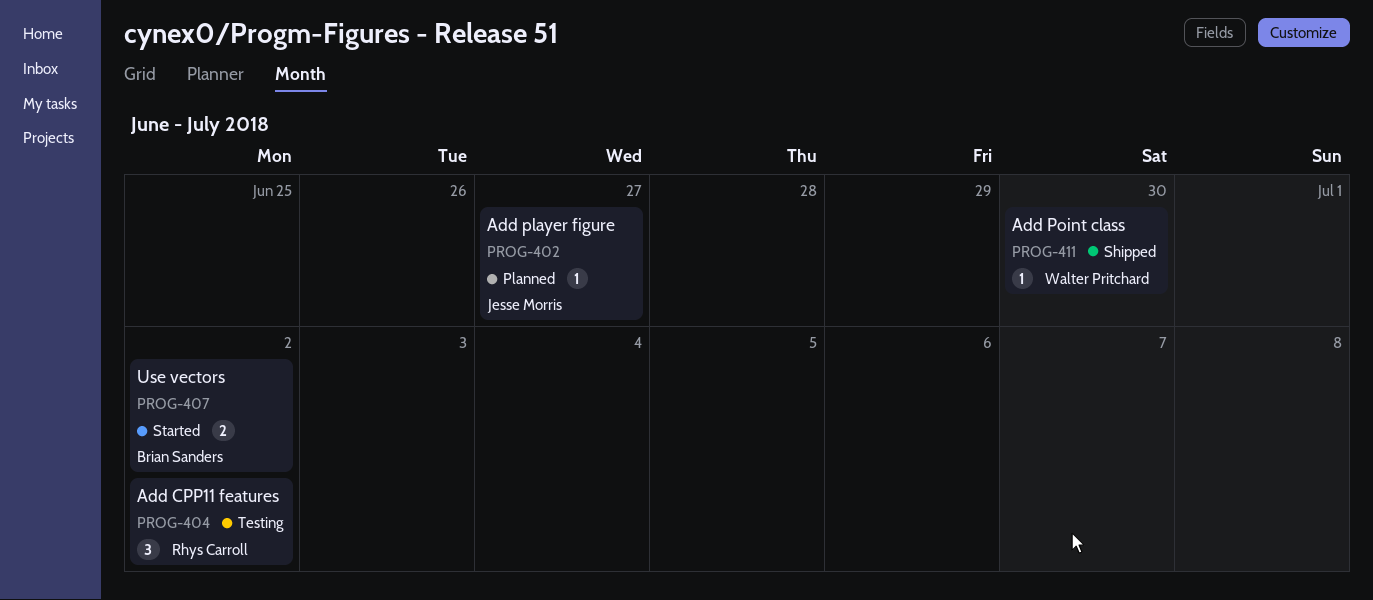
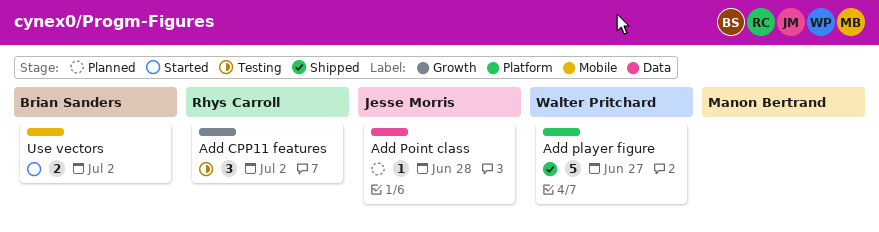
Add player figure, status: Planned -> Shipped
Add player figure, owner: Jesse Morris -> Walter Pritchard
Add player figure, estimate: 1 -> 5
Add Point class, status: Shipped -> Planned
Add Point class, owner: Walter Pritchard -> Jesse Morris
Add Point class, due: Jun 30 -> Jun 28

